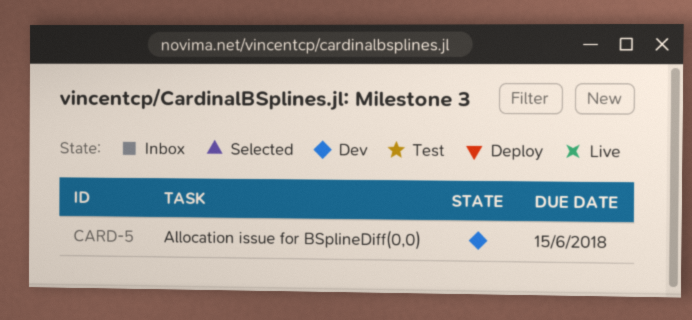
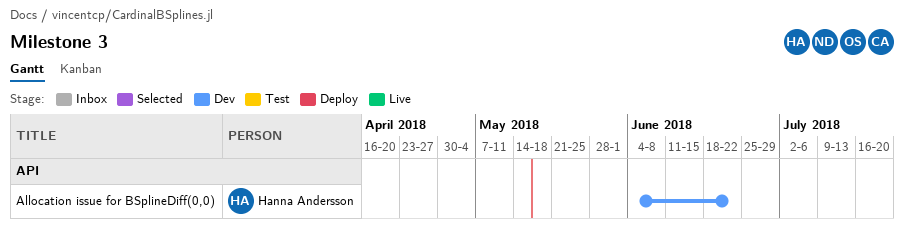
Allocation issue for BSplineDiff(0,0), due: Jun 15 -> Jun 22

